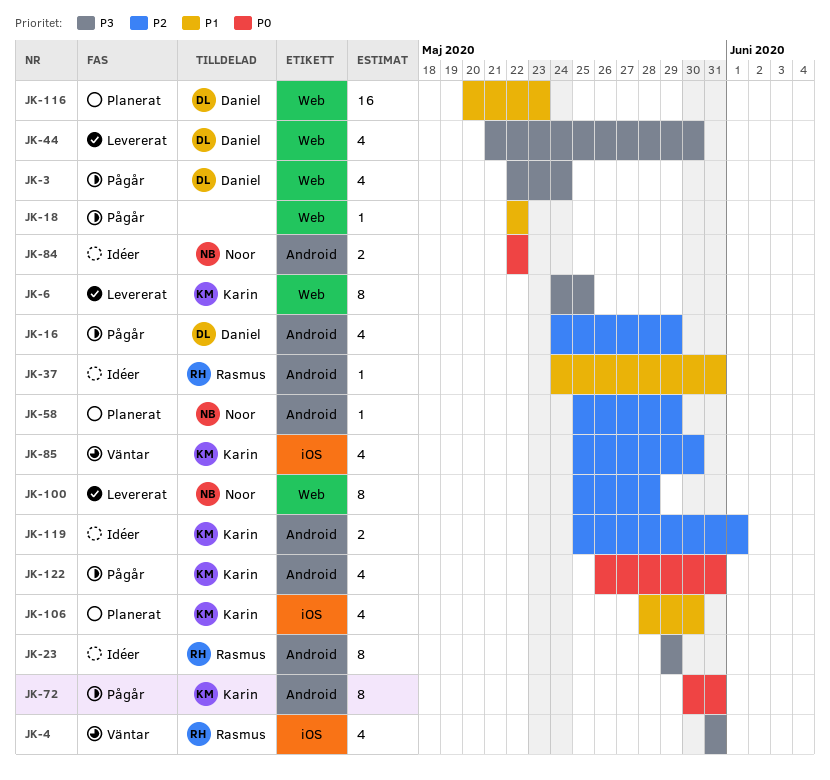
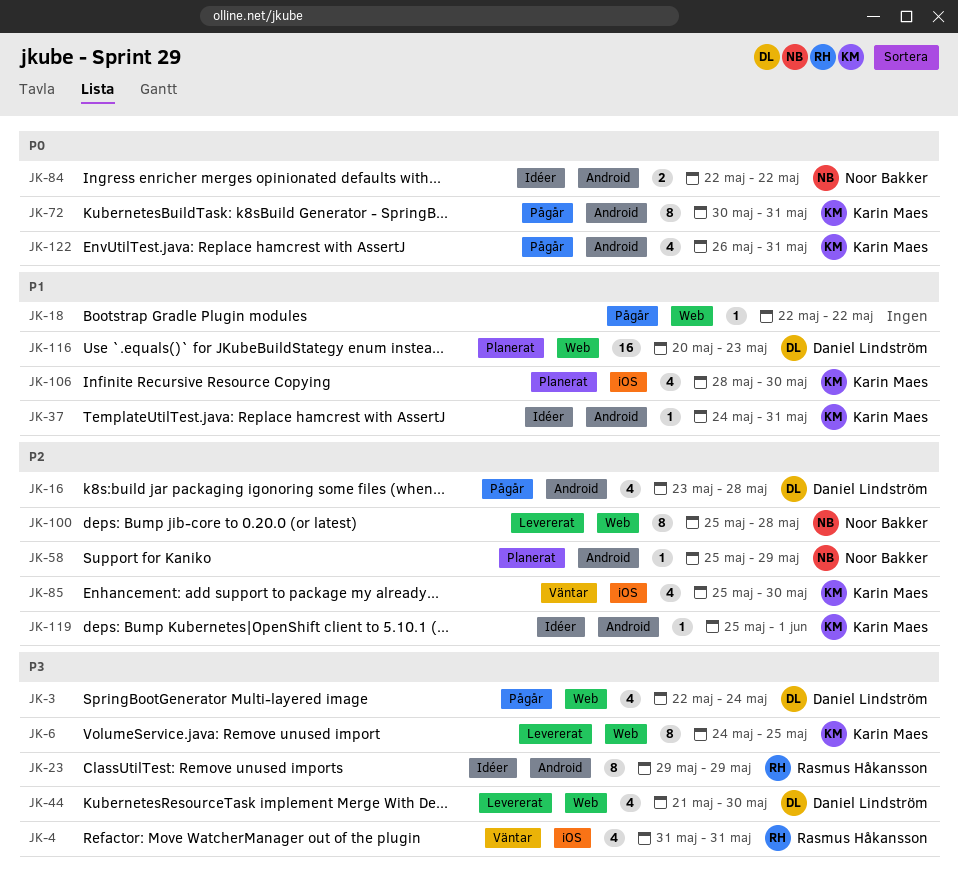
JK-16, start: May 24 -> May 23
JK-16, due: May 29 -> May 28
JK-37, owner: Rasmus Håkansson -> Karin Maes
JK-119, estimate: 2 -> 1

